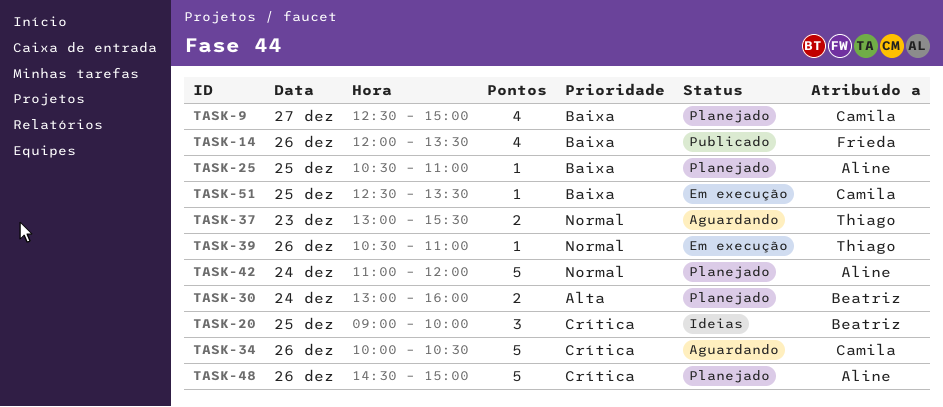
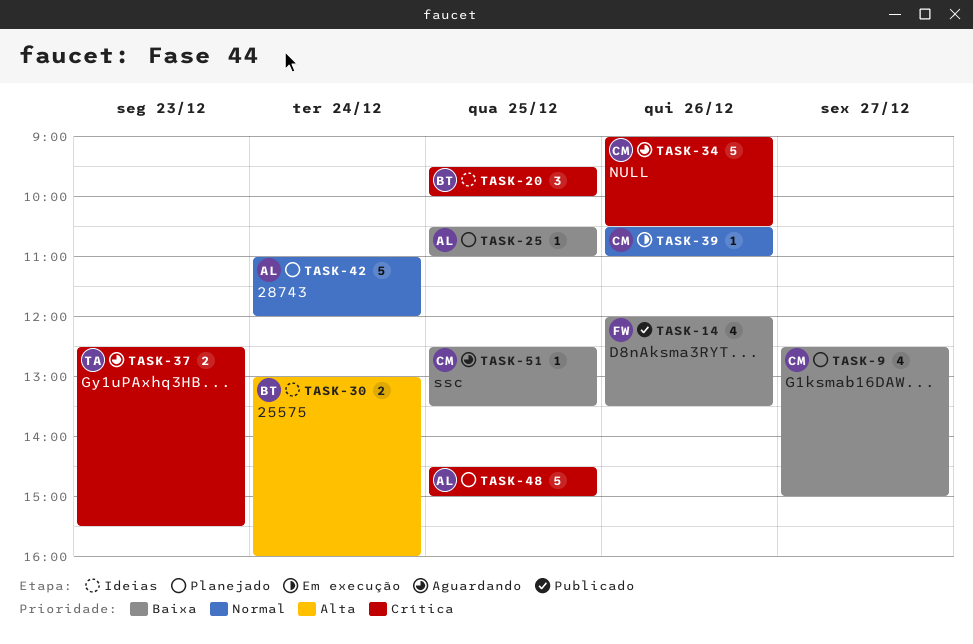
TASK-20, begins: 09:00 -> 09:30
TASK-30, status: Planejado -> Ideias
TASK-34, begins: 10:00 -> 09:00
TASK-37, priority: Normal -> Crítica
TASK-37, begins: 13:00 -> 12:30
TASK-39, owner: Thiago -> Camila
TASK-48, day: Dec 26 -> Dec 25
TASK-51, status: Em execução -> Aguardando

